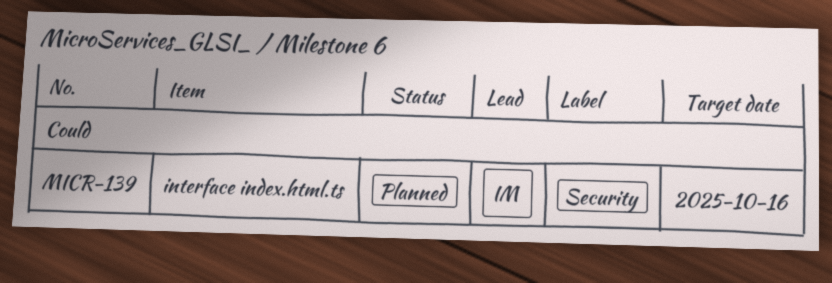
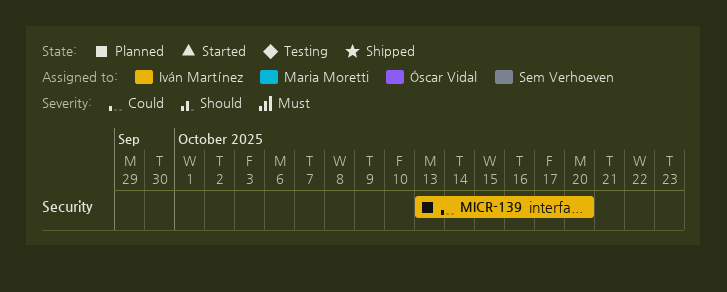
MICR-139, due: Oct 16 -> Oct 20

